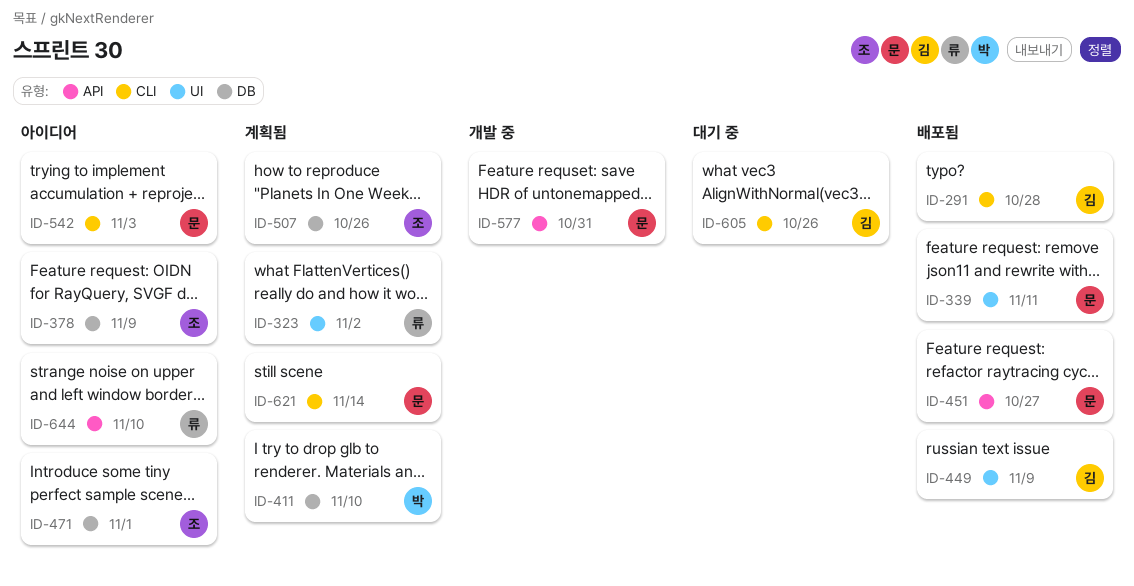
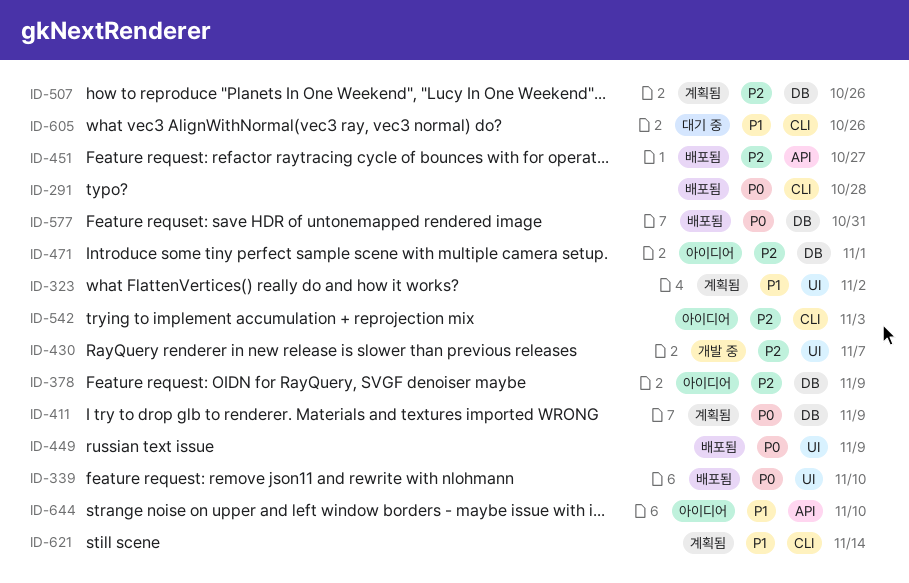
ID-339, due: Nov 11 -> Nov 10
ID-411, due: Nov 10 -> Nov 9
ID-430: none -> present
ID-577, status: 개발 중 -> 배포됨
ID-577, label: API -> DB

